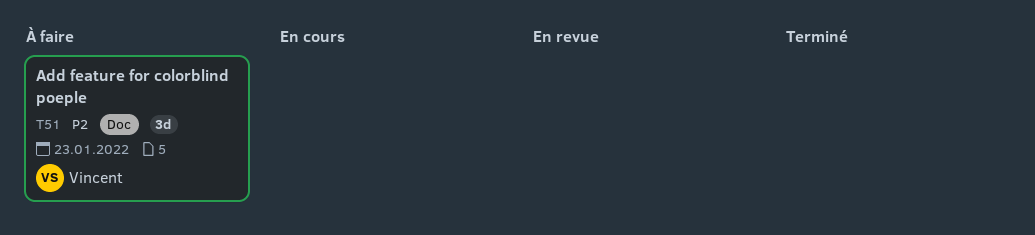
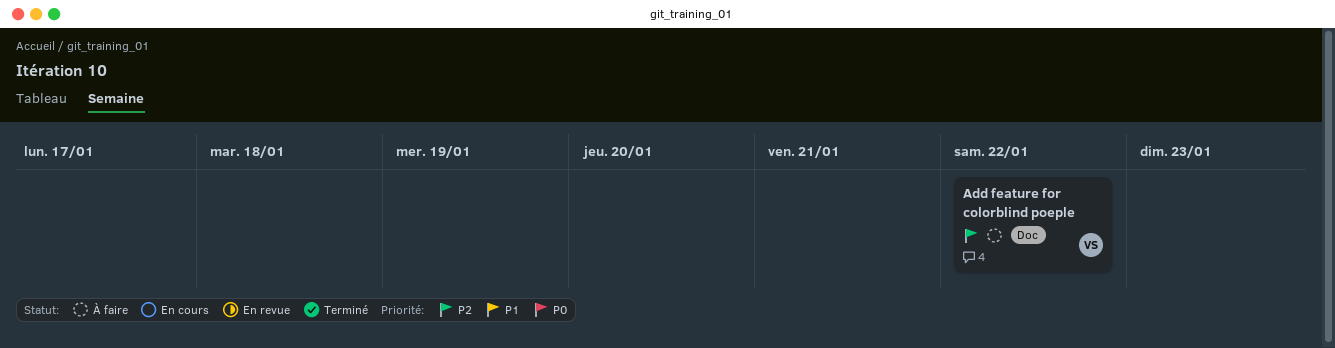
Add feature for colorblind poeple, due: Jan 23 -> Jan 22

